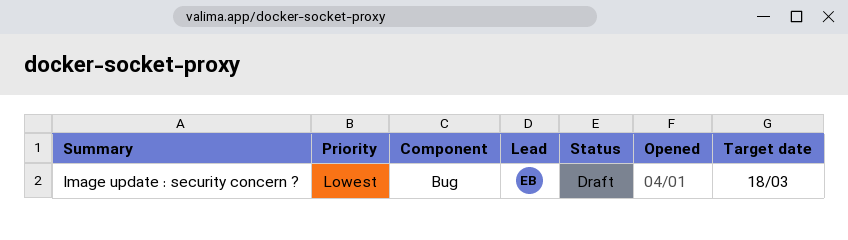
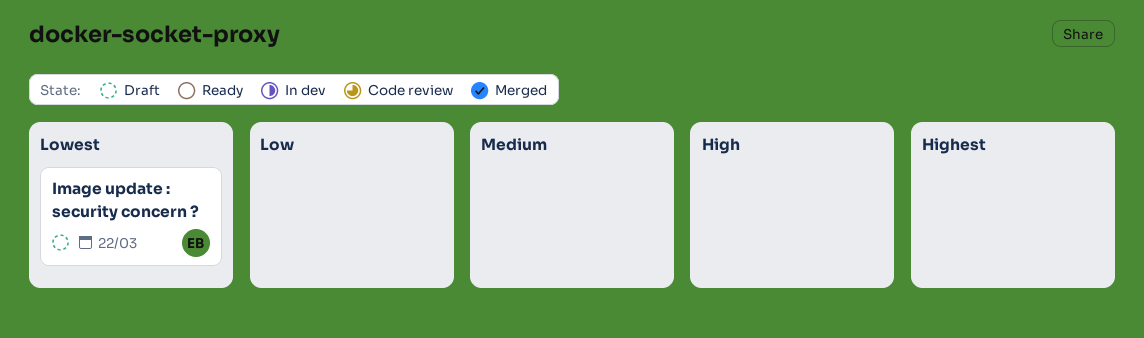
Image update : security concern ?, due: Mar 18 -> Mar 22

